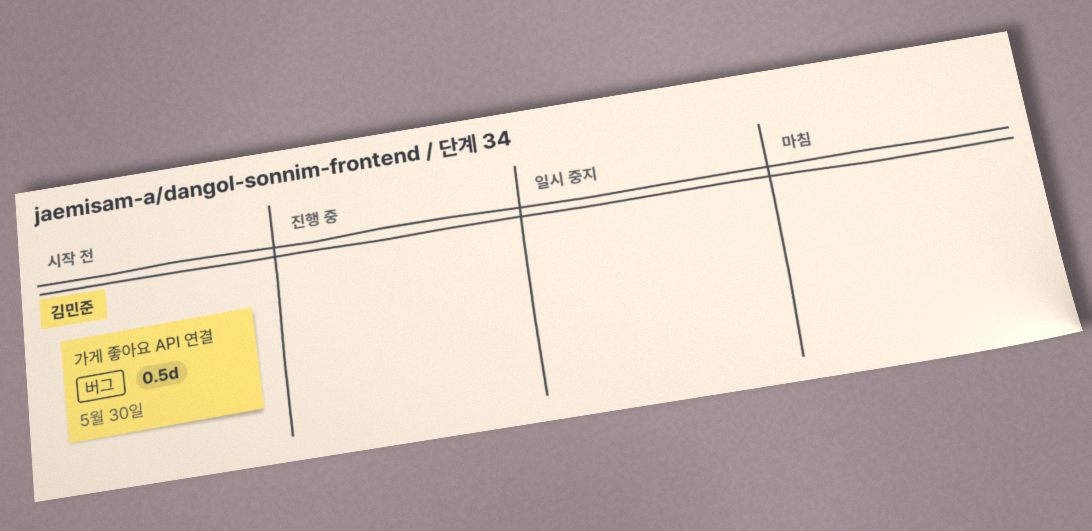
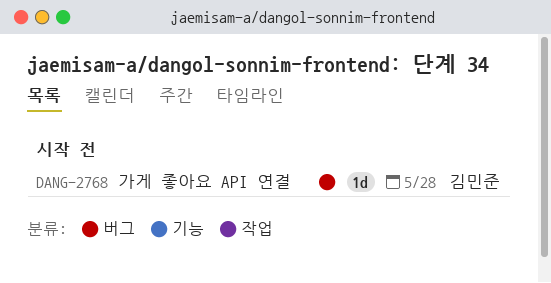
가게 좋아요 API 연결, estimate: 0.5d -> 1d
가게 좋아요 API 연결, due: May 30 -> May 28

